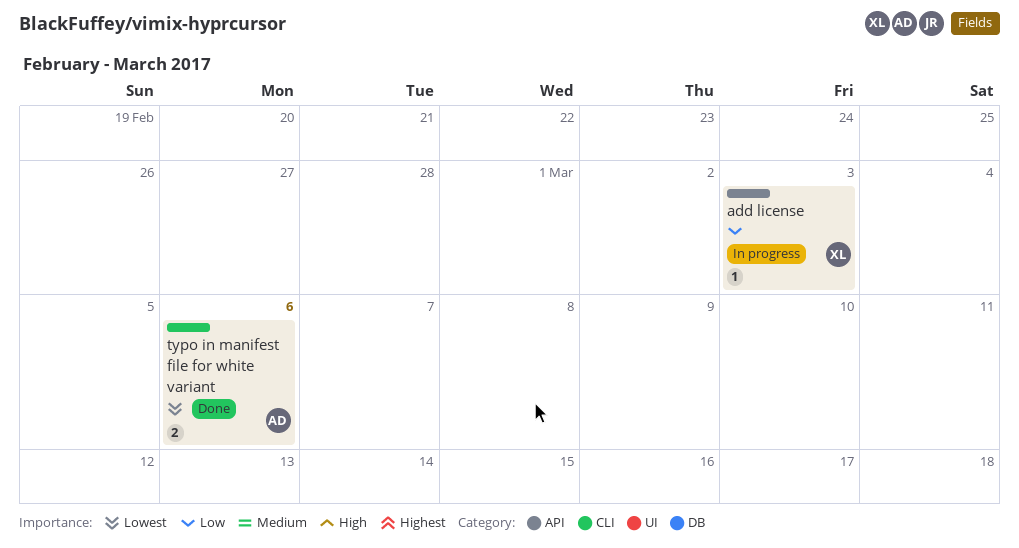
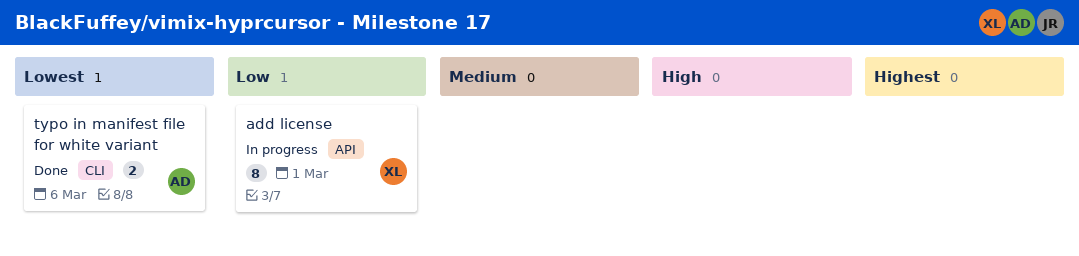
add license, estimate: 1 -> 8
add license, due: Mar 3 -> Mar 1

